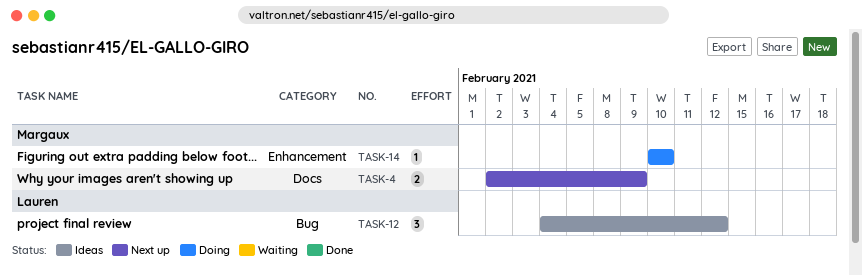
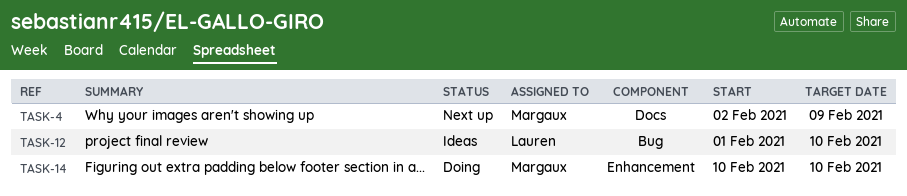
TASK-12, start: Feb 4 -> Feb 1
TASK-12, due: Feb 12 -> Feb 10

